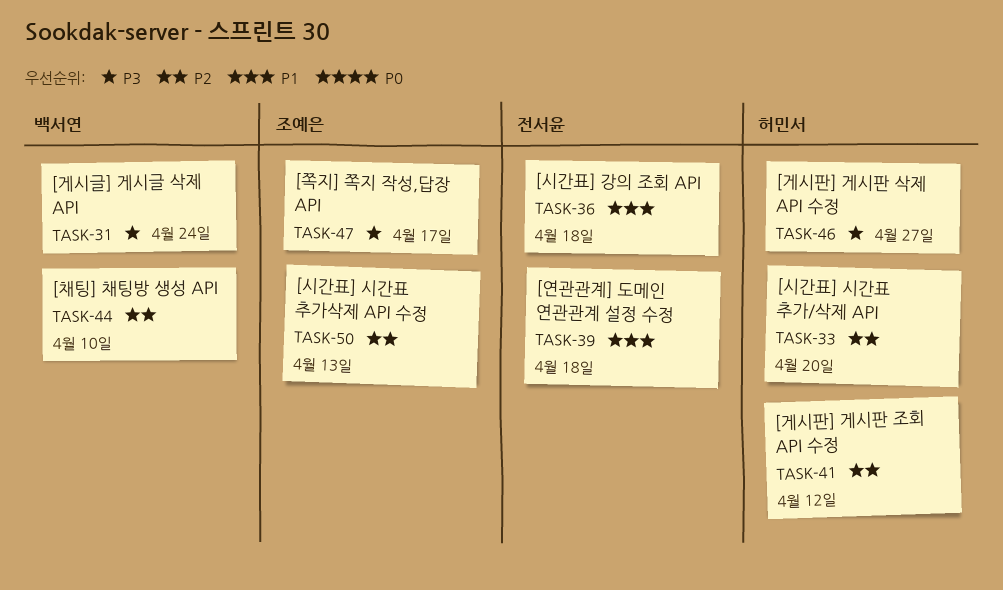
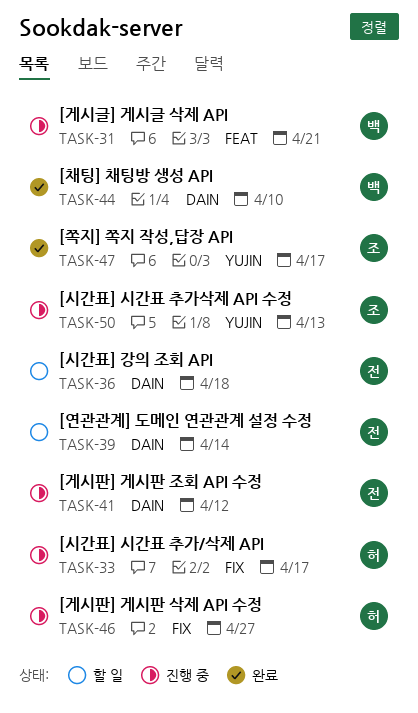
TASK-31, due: Apr 24 -> Apr 21
TASK-33, due: Apr 20 -> Apr 17
TASK-39, due: Apr 18 -> Apr 14
TASK-41, owner: 허민서 -> 전서윤

